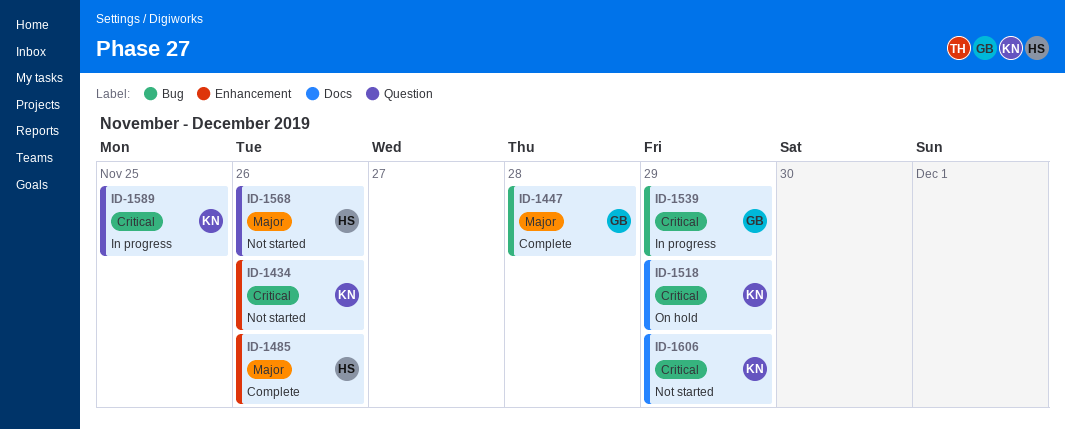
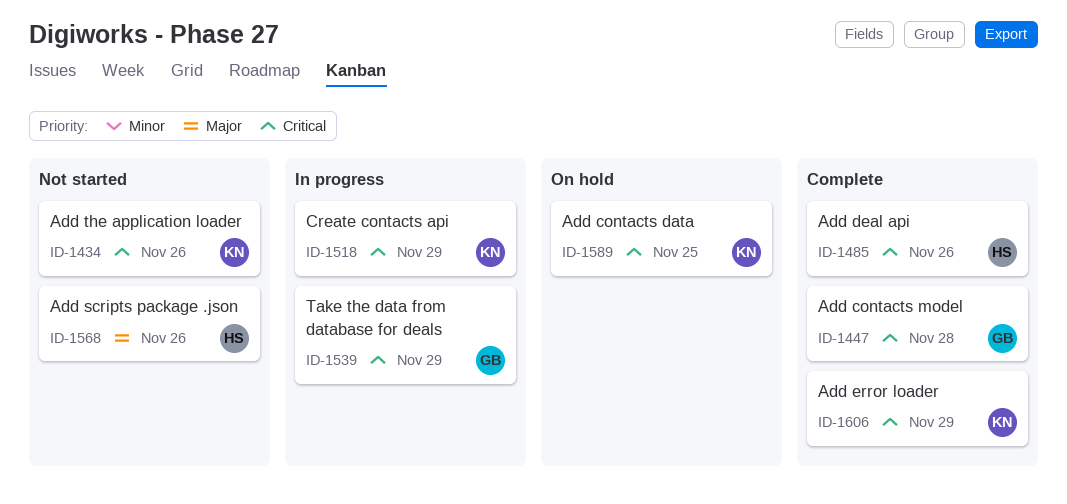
ID-1447, priority: Major -> Critical
ID-1485, priority: Major -> Critical
ID-1518, status: On hold -> In progress
ID-1589, status: In progress -> On hold
ID-1606, status: Not started -> Complete

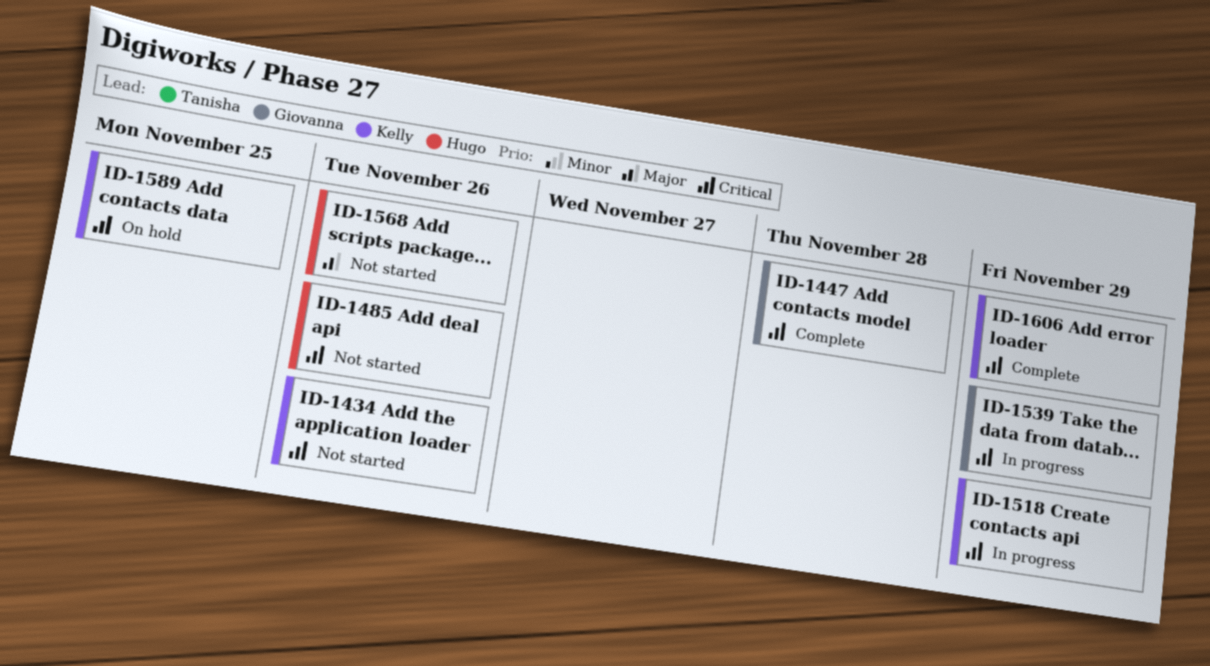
ID-1485, status: Complete -> Not started

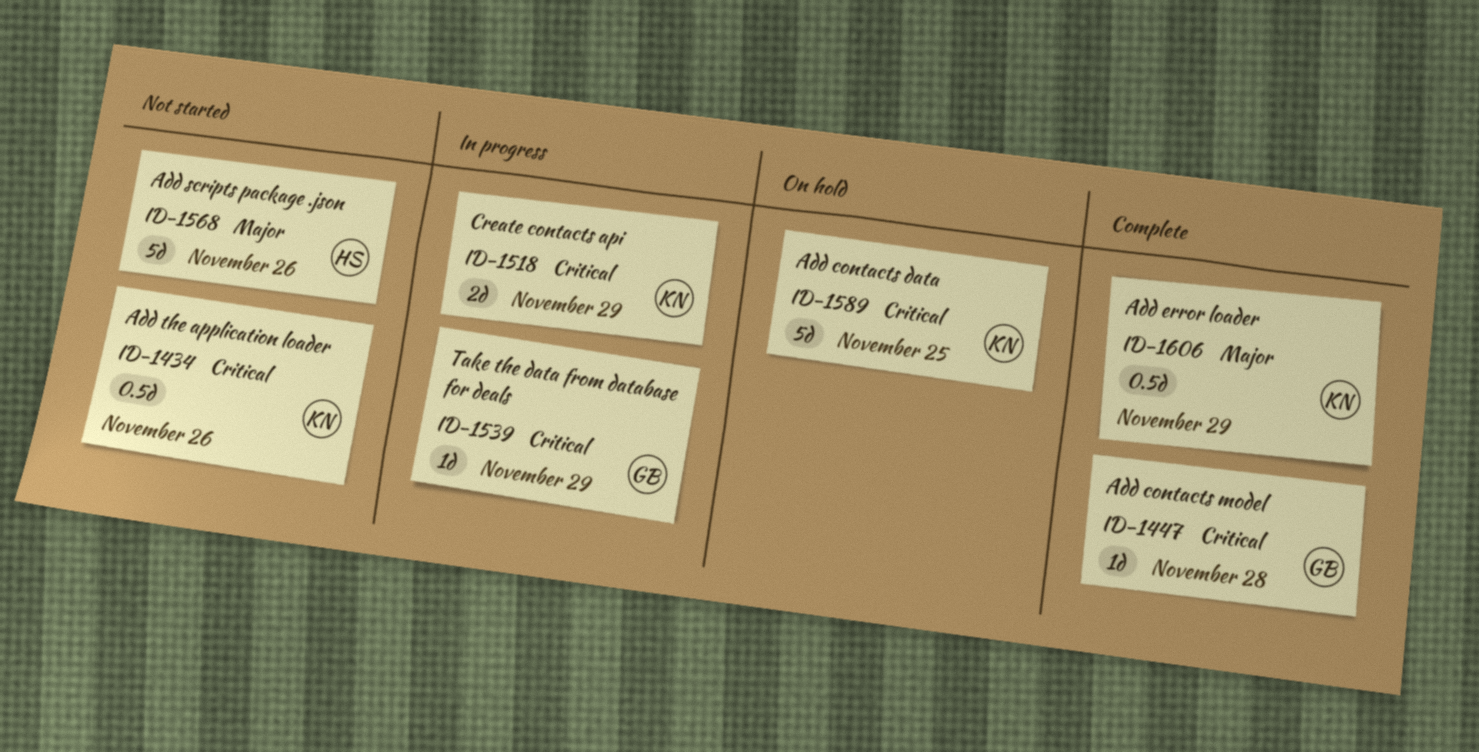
ID-1485: present -> none
ID-1606, priority: Critical -> Major

